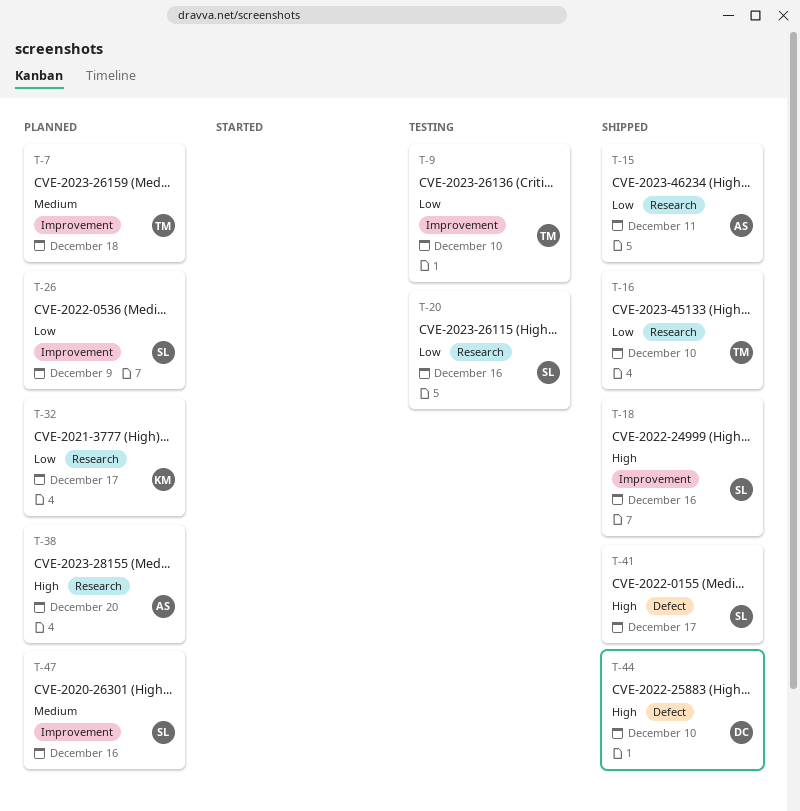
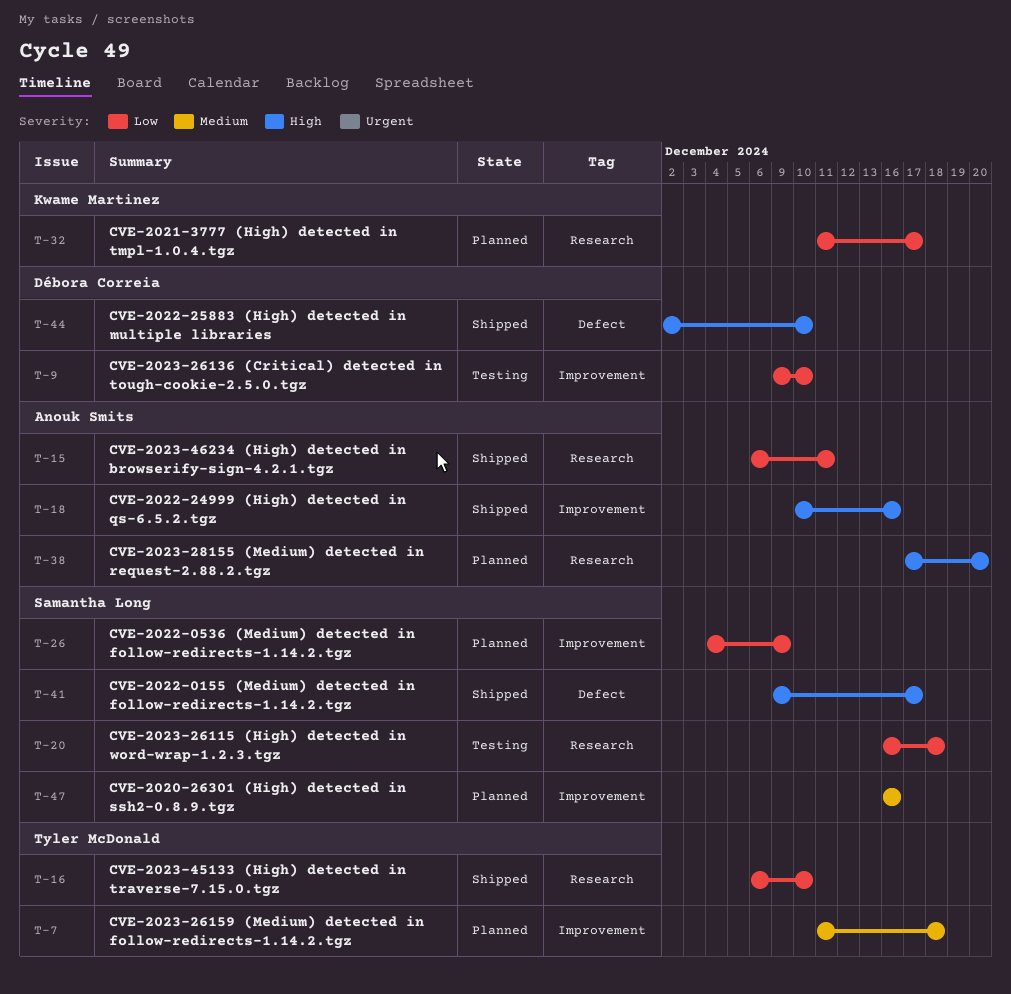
T-9, owner: Tyler McDonald -> Débora Correia
T-18, owner: Samantha Long -> Anouk Smits
T-20, due: Dec 16 -> Dec 18

